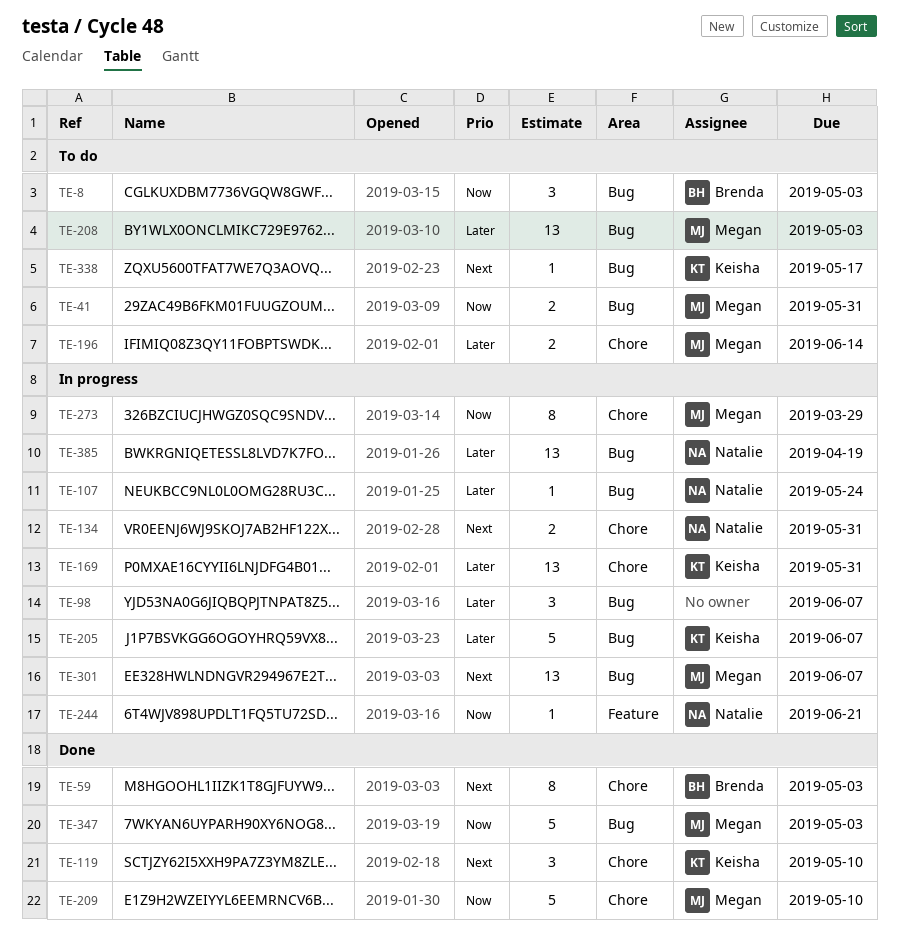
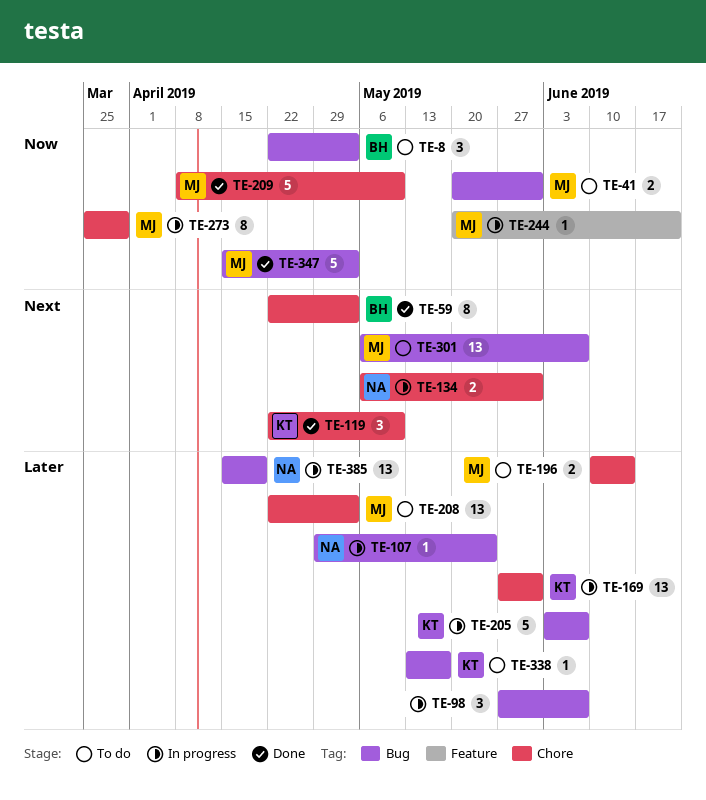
TE-208, label: Bug -> Chore
TE-244, owner: Natalie -> Megan
TE-301, status: In progress -> To do
TE-338, priority: Next -> Later

